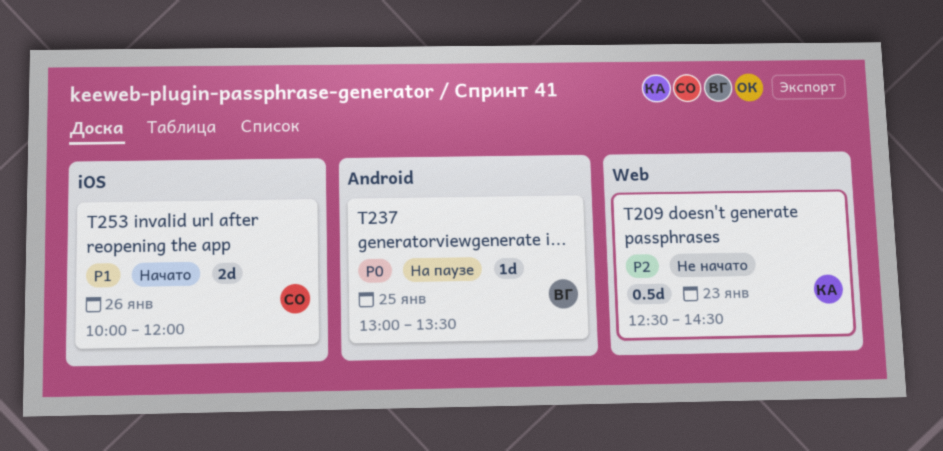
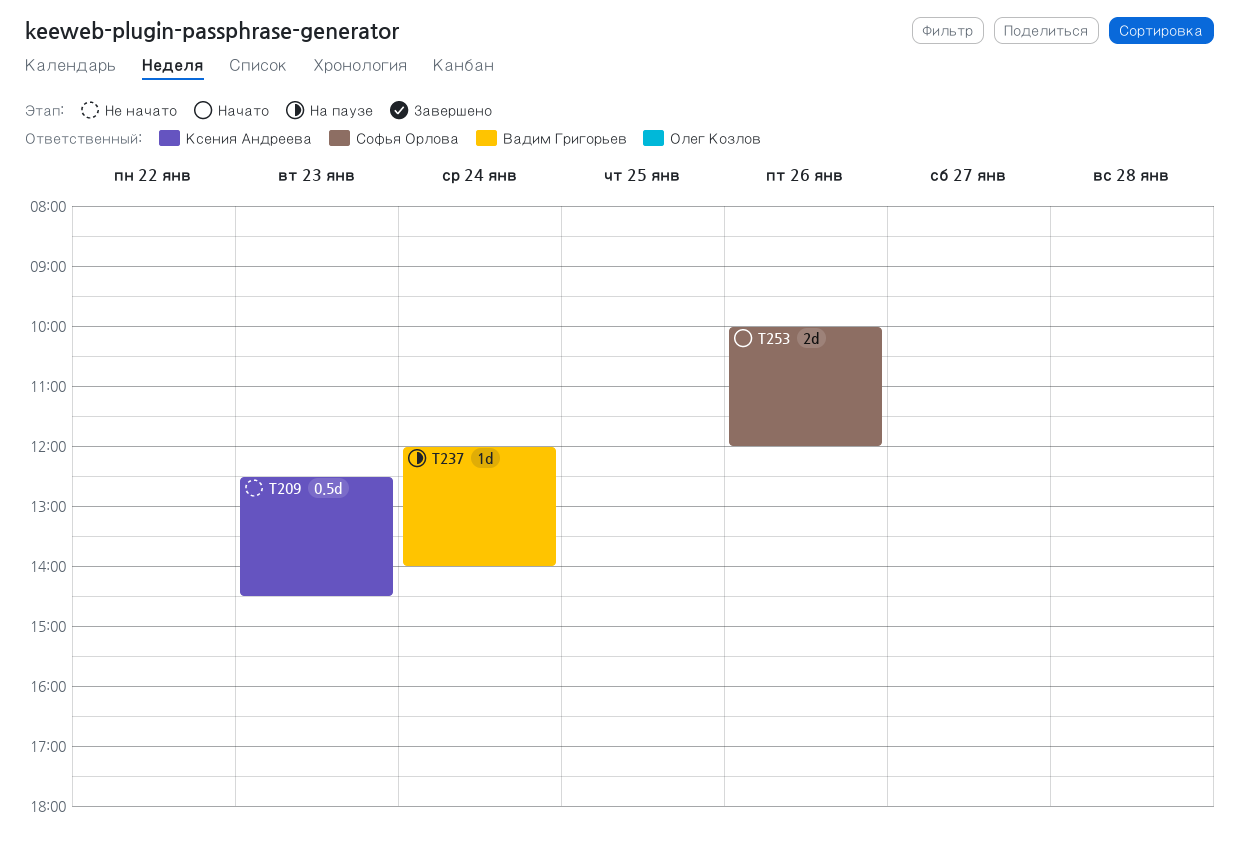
T237, day: Jan 25 -> Jan 24
T237, begins: 13:00 -> 12:00
T237, ends: 13:30 -> 14:00

